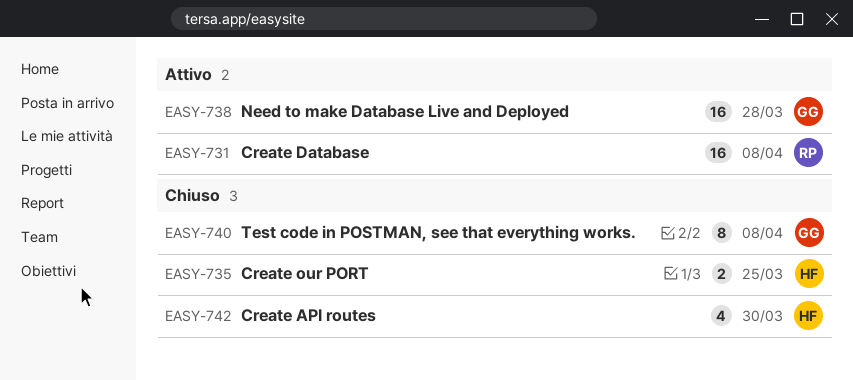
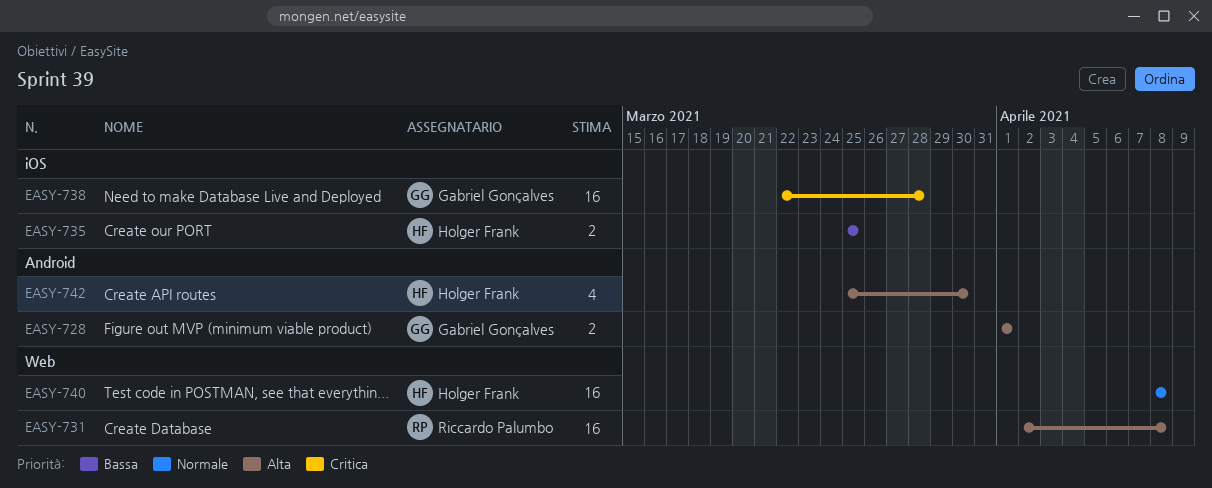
EASY-728: none -> present
EASY-740, owner: Gabriel Gonçalves -> Holger Frank
EASY-740, estimate: 8 -> 16

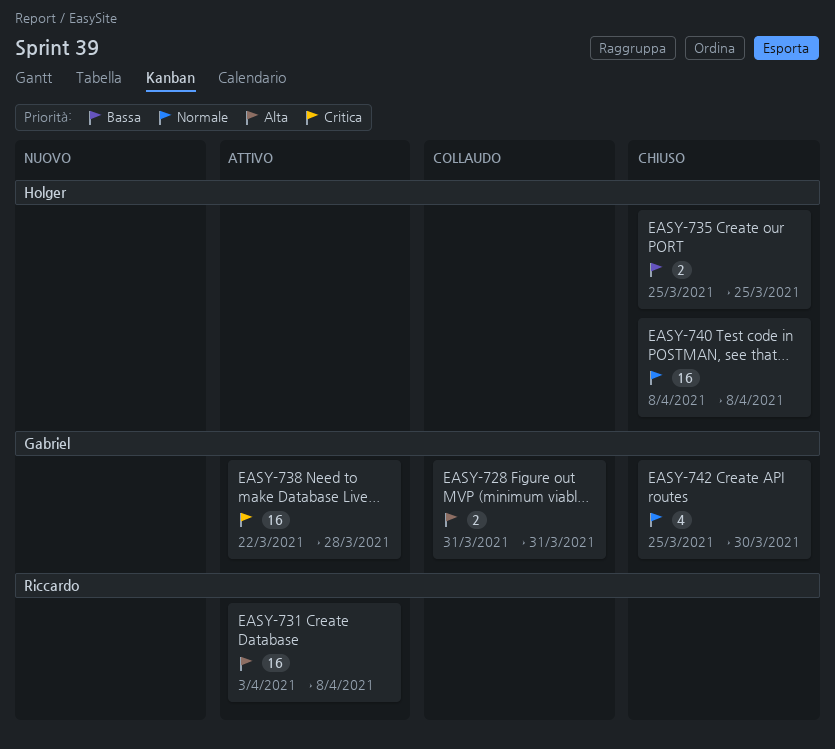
EASY-728, start: Apr 1 -> Mar 31
EASY-728, due: Apr 1 -> Mar 31
EASY-731, start: Apr 2 -> Apr 3
EASY-742, owner: Holger Frank -> Gabriel Gonçalves
EASY-742, priority: Alta -> Normale

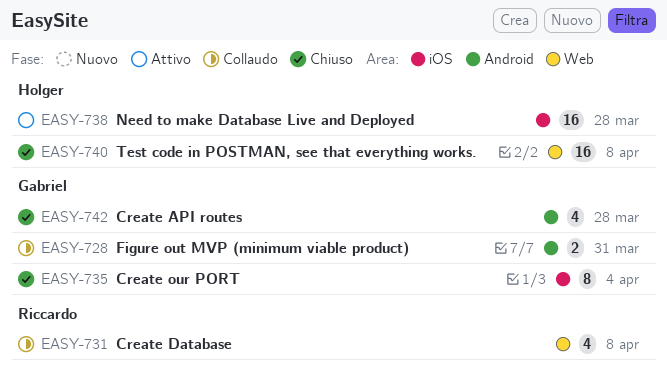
EASY-731, status: Attivo -> Collaudo
EASY-731, estimate: 16 -> 4
EASY-735, owner: Holger -> Gabriel
EASY-735, estimate: 2 -> 8
EASY-735, due: Mar 25 -> Apr 4
EASY-738, owner: Gabriel -> Holger
EASY-742, due: Mar 30 -> Mar 28

